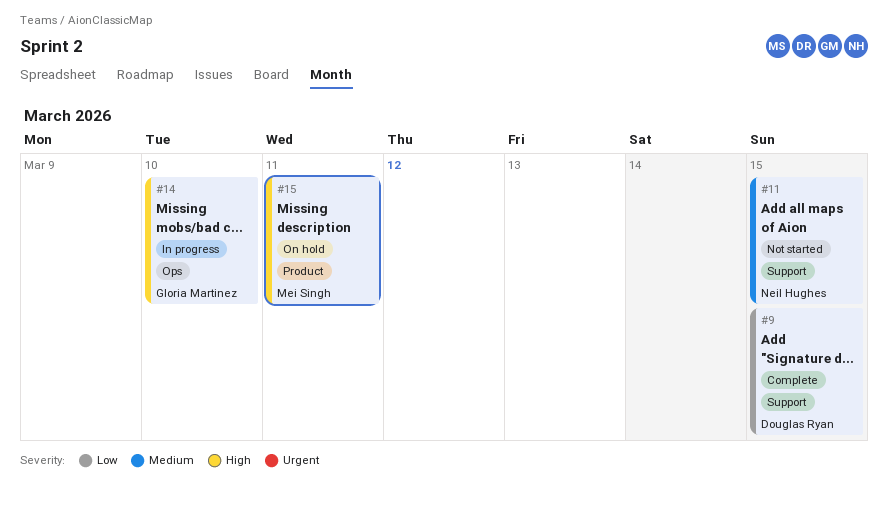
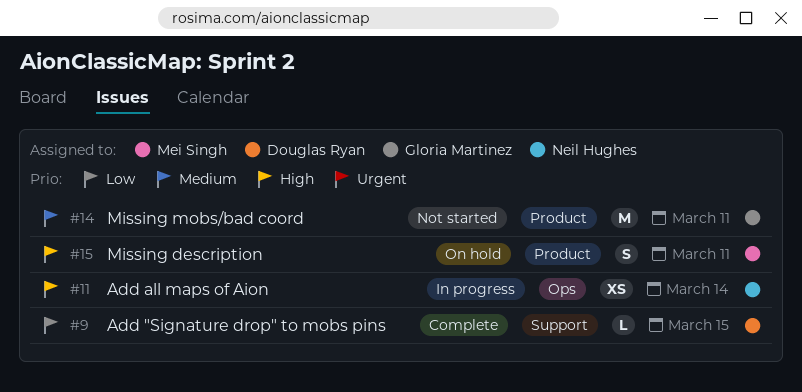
#11, status: Not started -> In progress
#11, priority: Medium -> High
#11, label: Support -> Ops
#11, due: Mar 15 -> Mar 14
#14, status: In progress -> Not started
#14, priority: High -> Medium
#14, label: Ops -> Product
#14, due: Mar 10 -> Mar 11

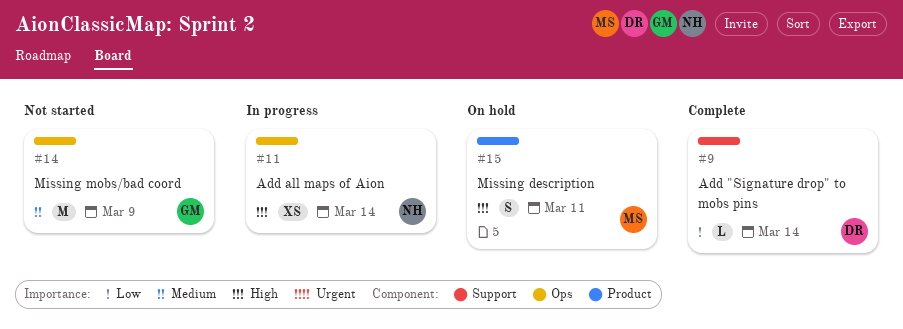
#9, due: Mar 15 -> Mar 14
#14, label: Product -> Ops
#14, due: Mar 11 -> Mar 9

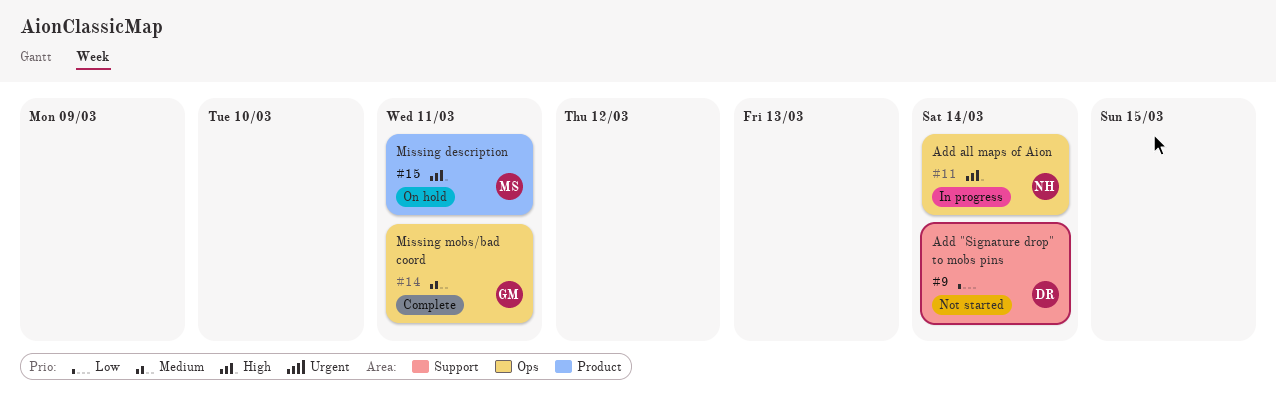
#9, status: Complete -> Not started
#14, status: Not started -> Complete
#14, due: Mar 9 -> Mar 11

